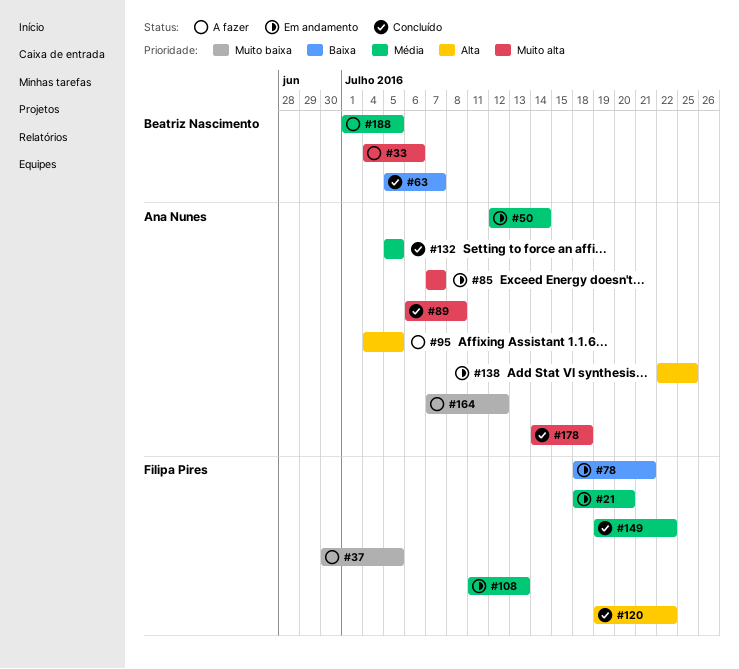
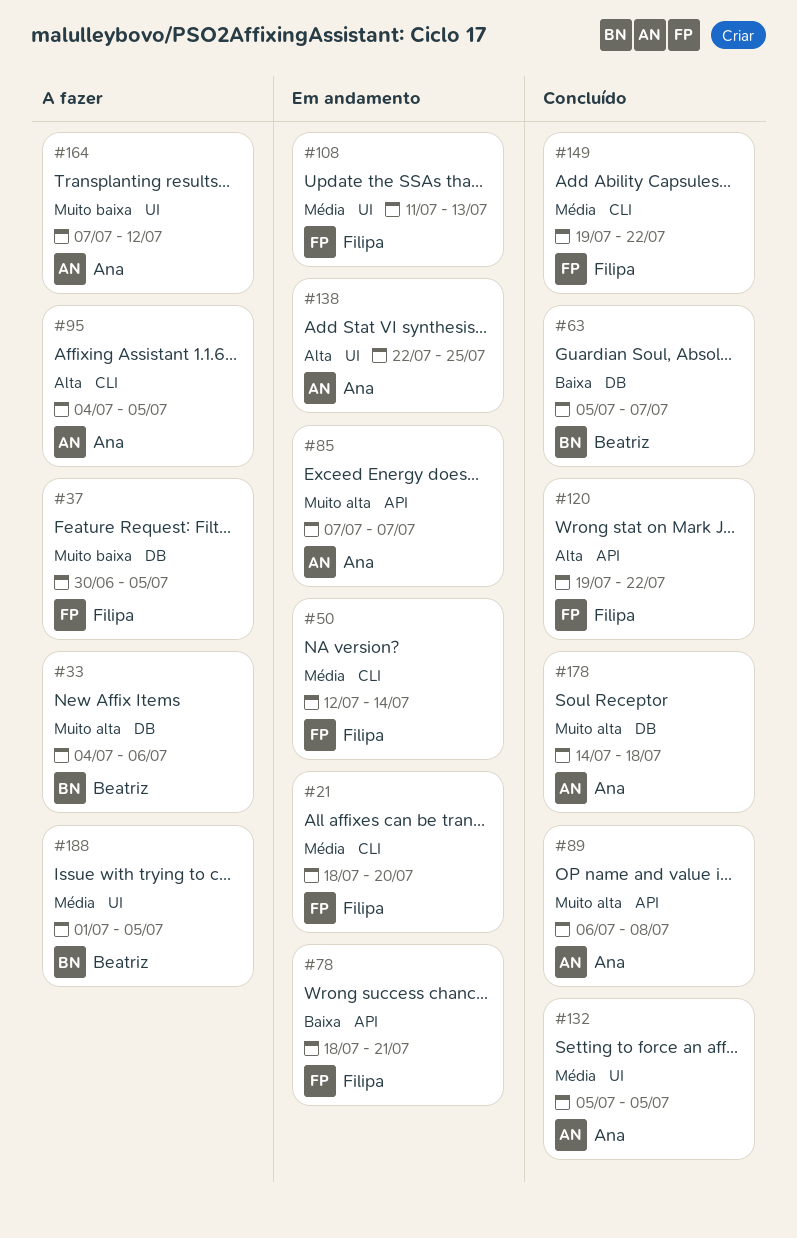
#50, owner: Ana Nunes -> Filipa Pires

